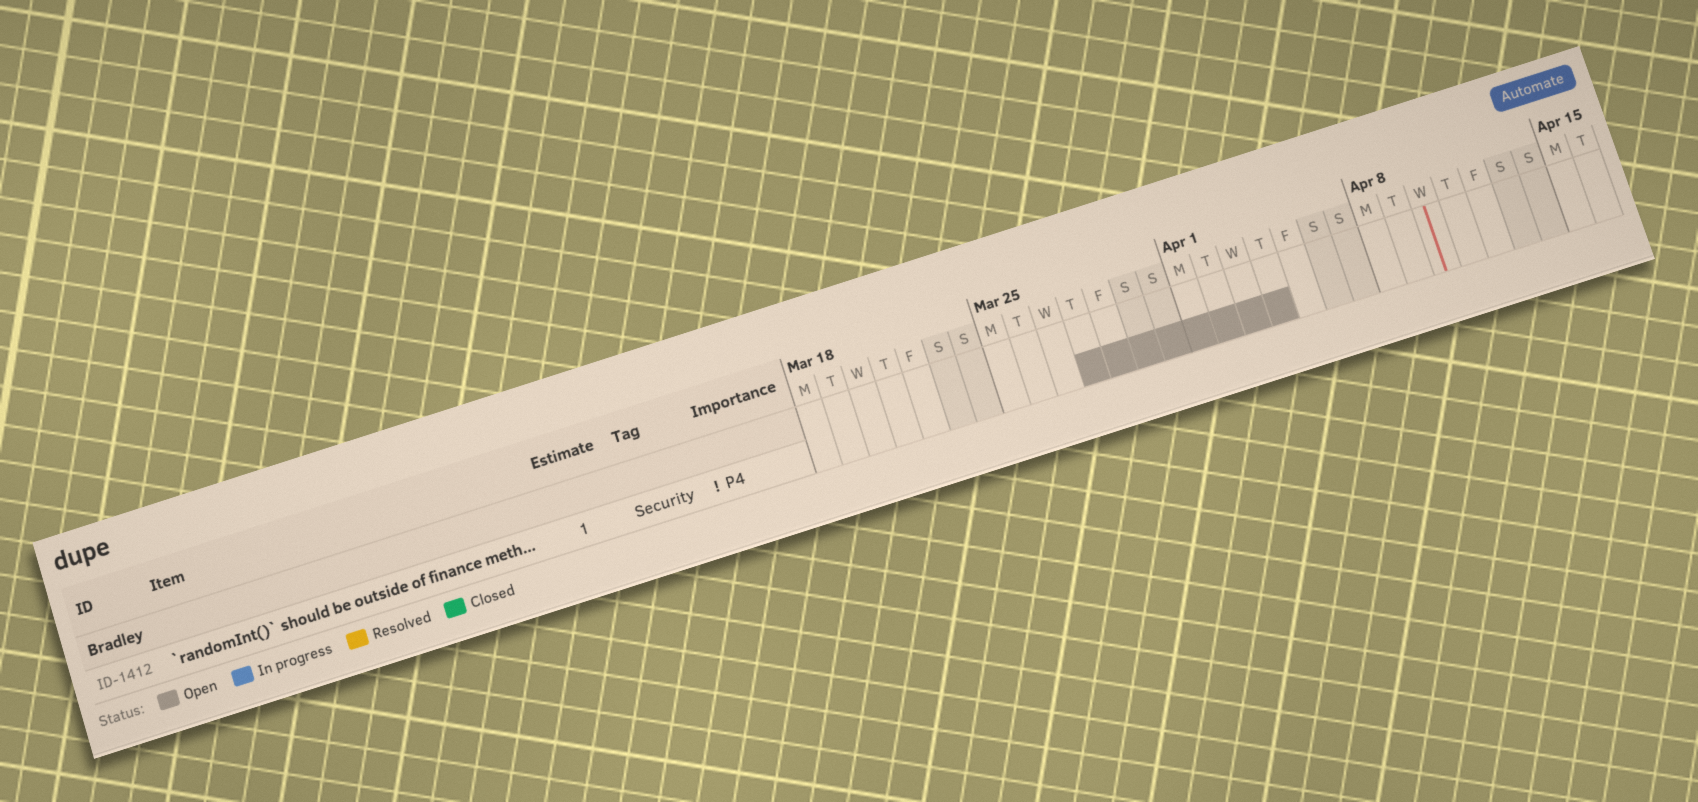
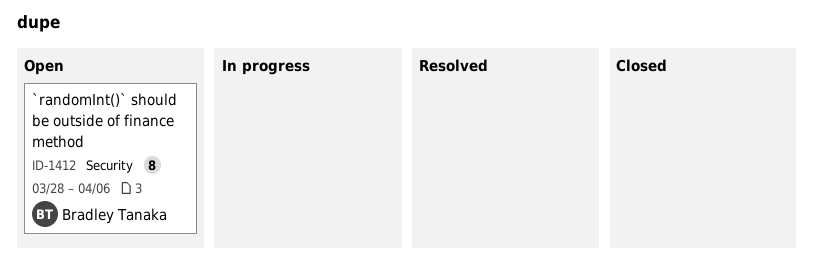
ID-1412, estimate: 1 -> 8
ID-1412, due: Apr 4 -> Apr 6

